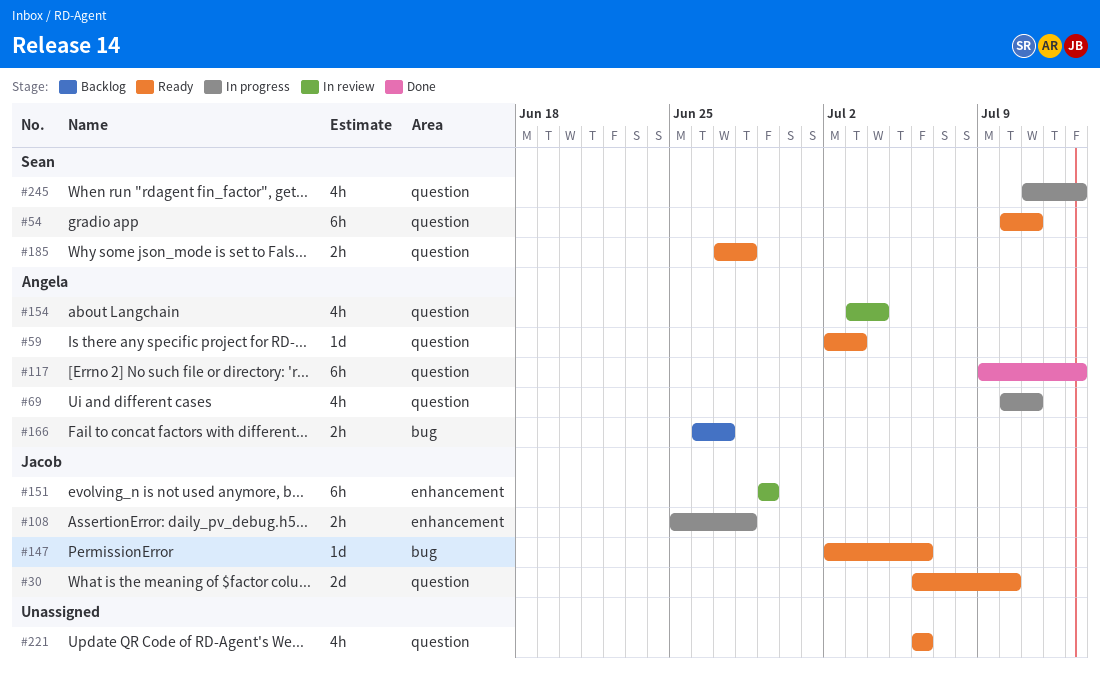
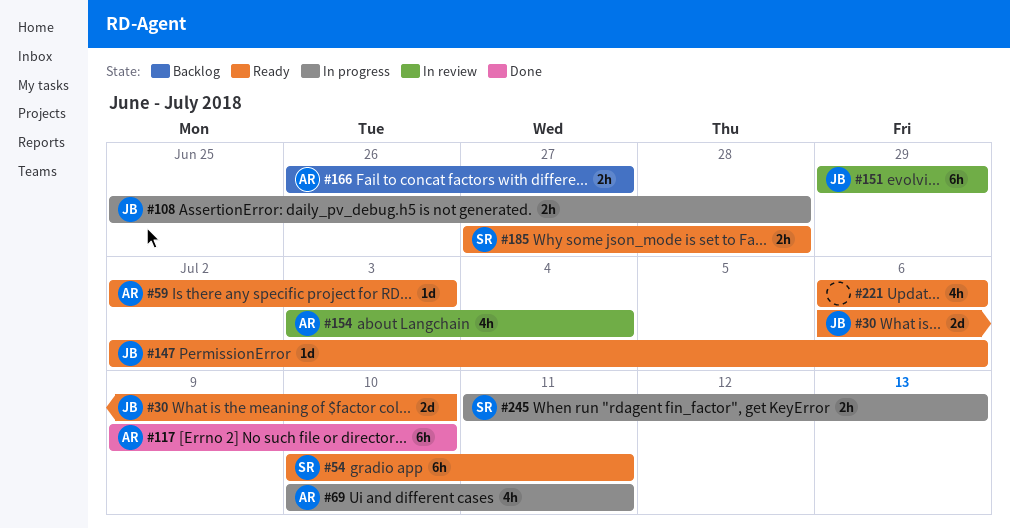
#117, due: Jul 13 -> Jul 10
#245, estimate: 4h -> 2h

